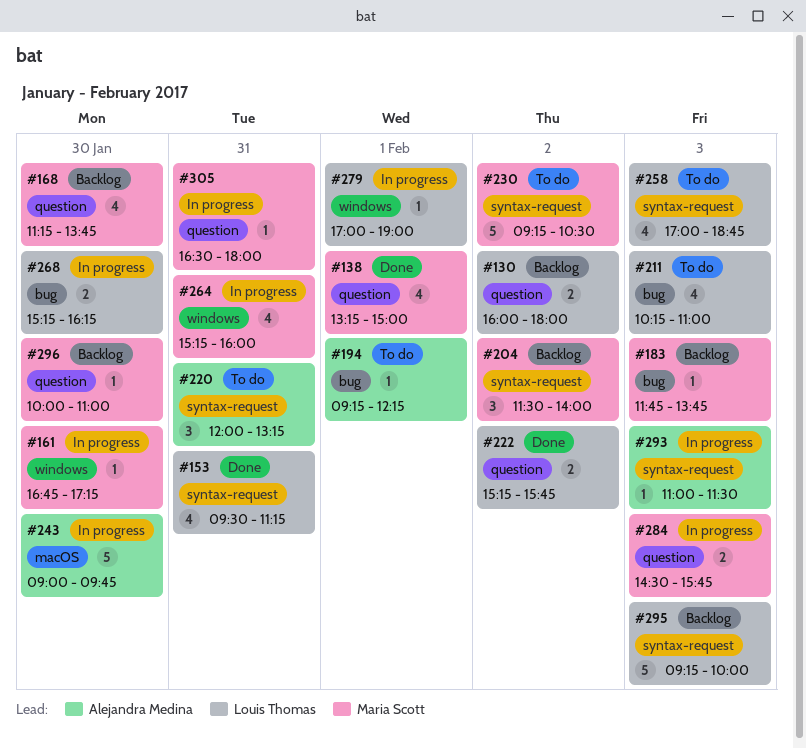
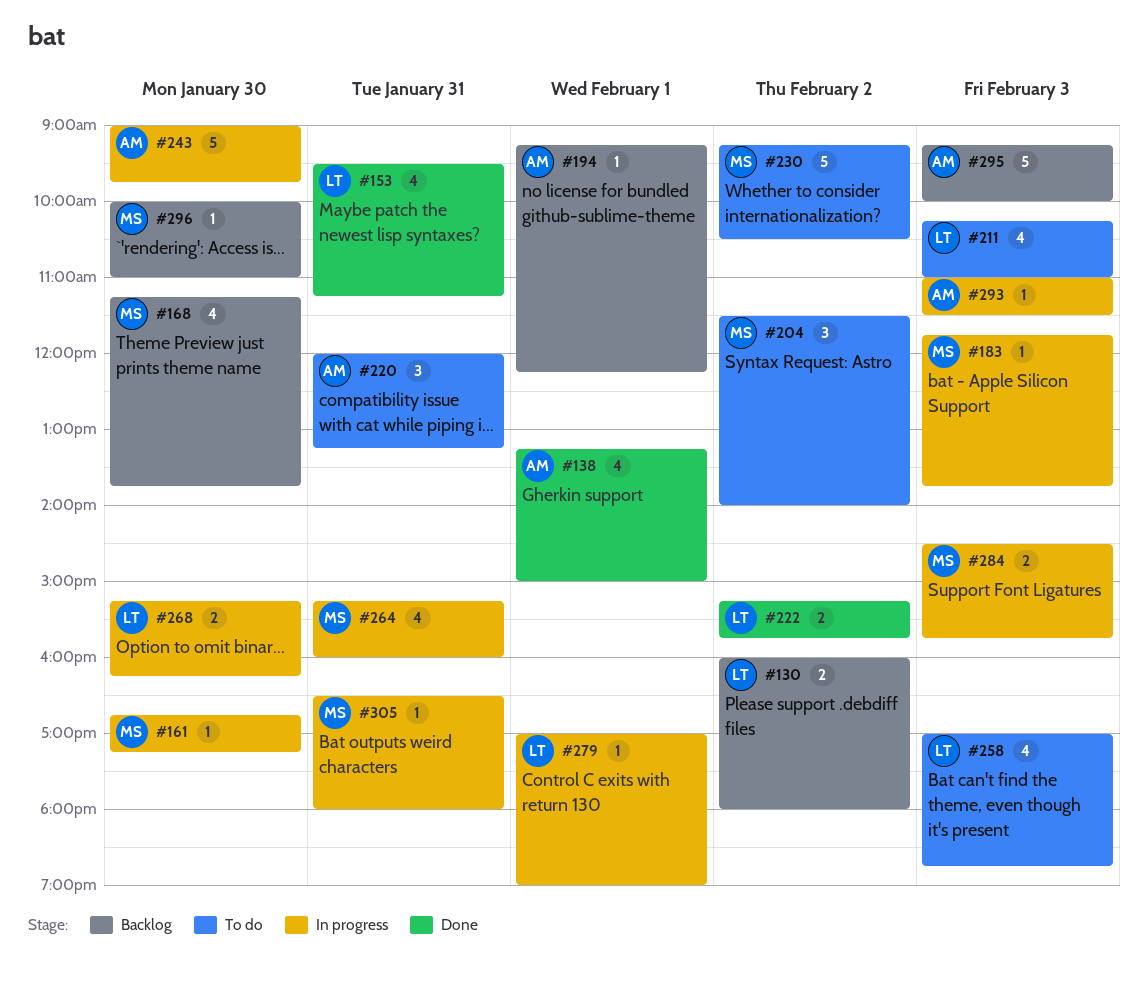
#138, owner: Maria Scott -> Alejandra Medina
#183, status: Backlog -> In progress
#194, status: To do -> Backlog
#204, status: Backlog -> To do
#295, owner: Louis Thomas -> Alejandra Medina

